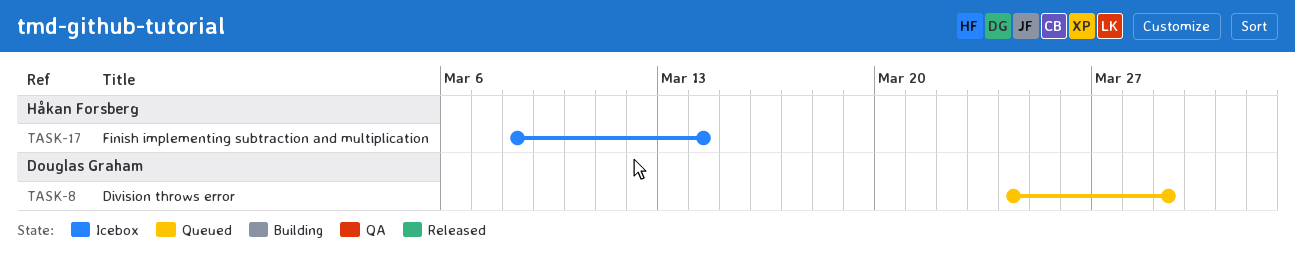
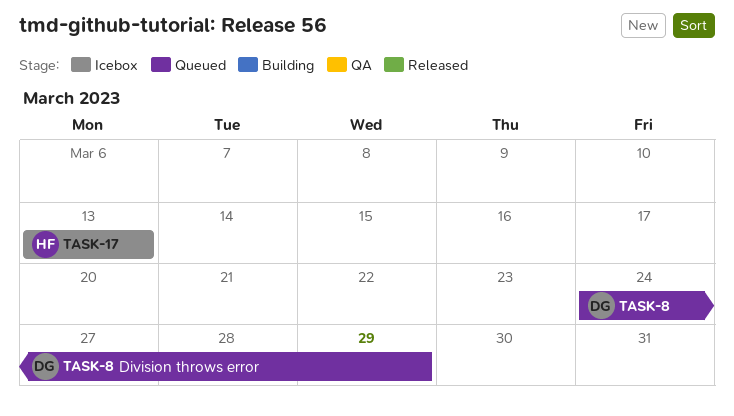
TASK-17, start: Mar 8 -> Mar 13
TASK-17, due: Mar 14 -> Mar 13

